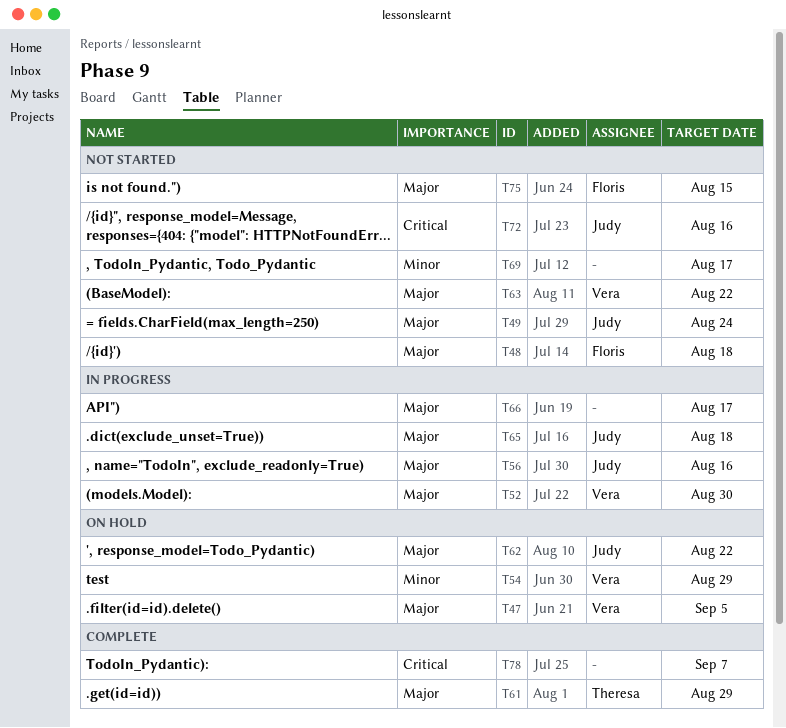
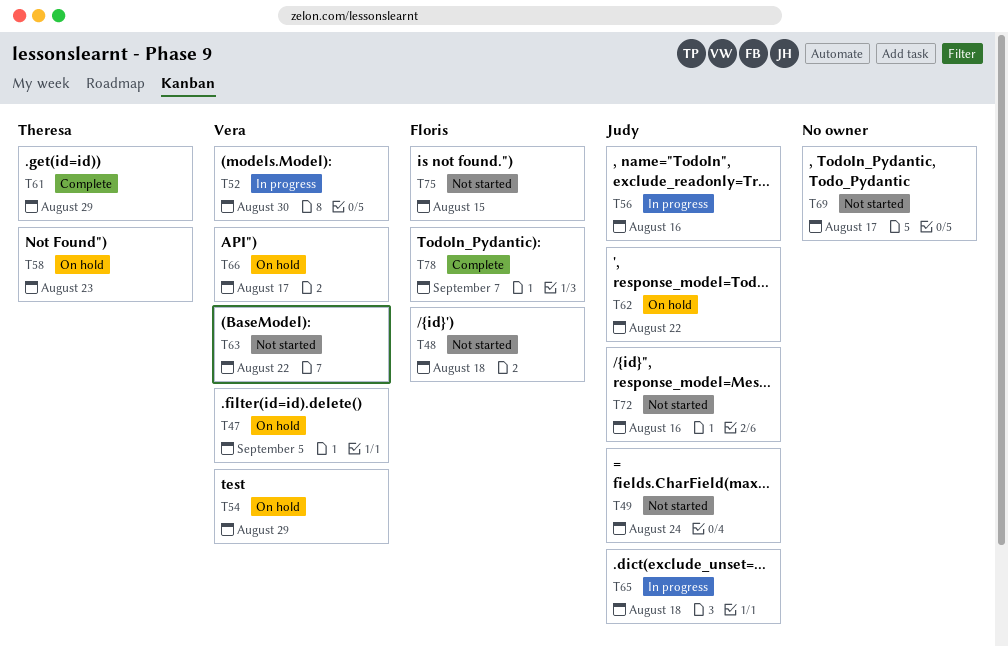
T58: none -> present
T66, status: In progress -> On hold
T66, owner: none -> Vera
T78, owner: none -> Floris

